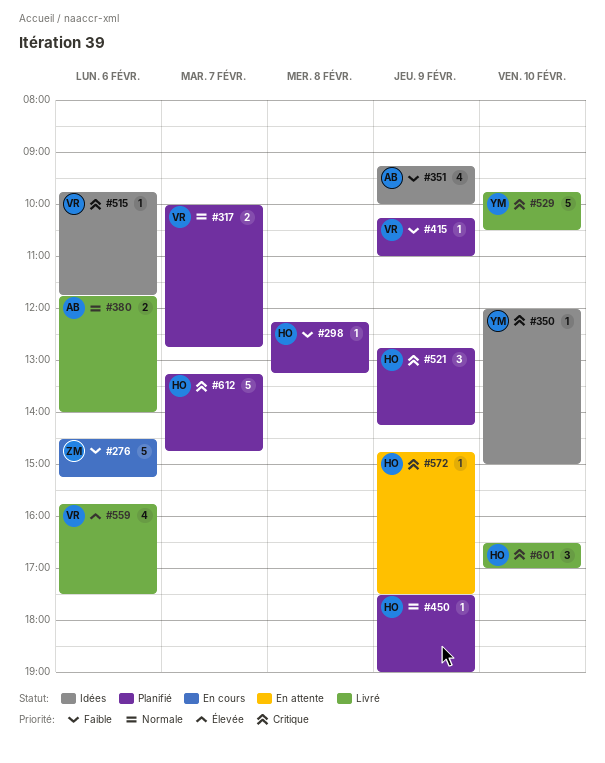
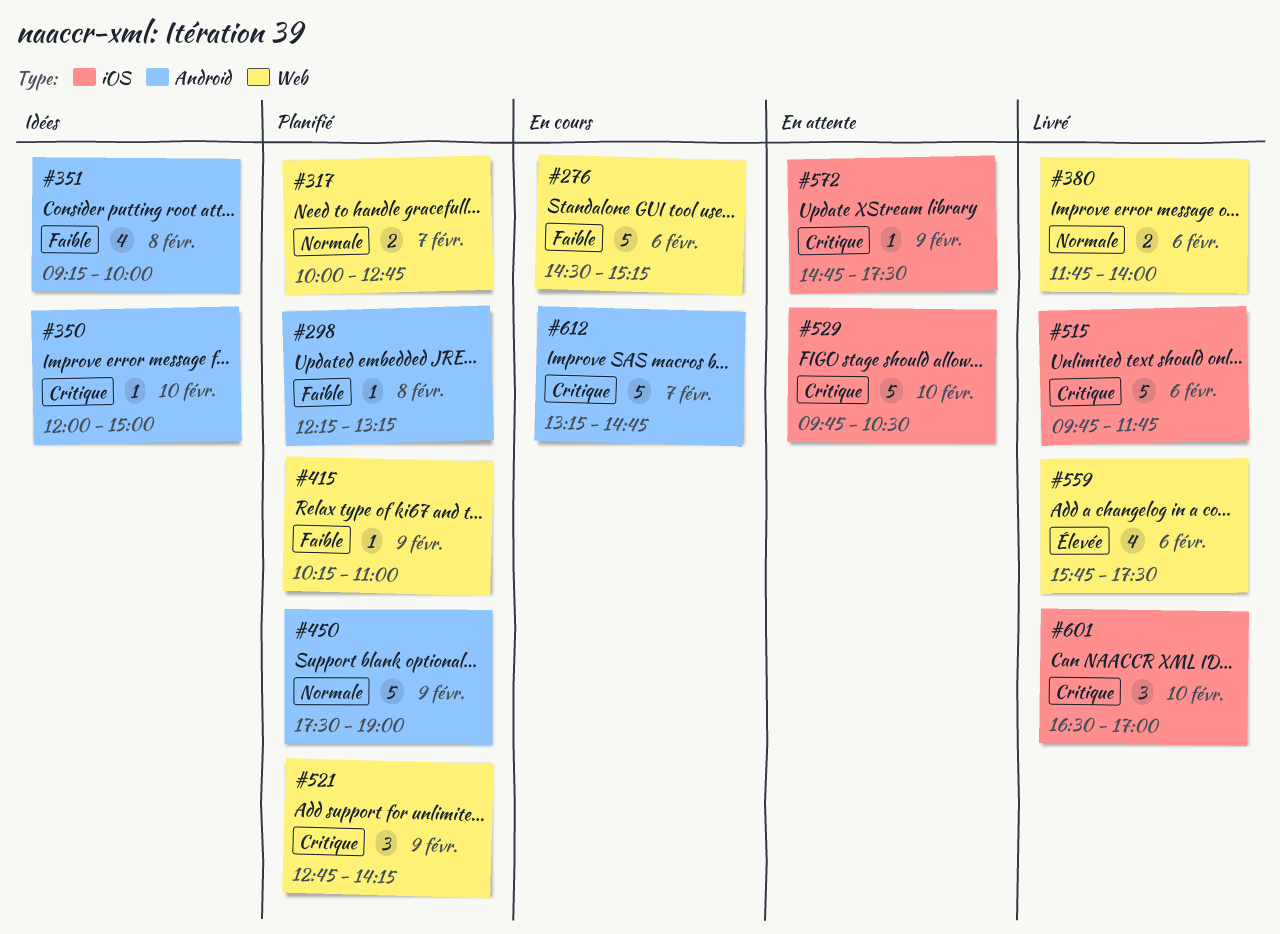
#351, day: Feb 9 -> Feb 8
#450, estimate: 1 -> 5
#515, status: Idées -> Livré
#515, estimate: 1 -> 5
#529, status: Livré -> En attente
#612, status: Planifié -> En cours

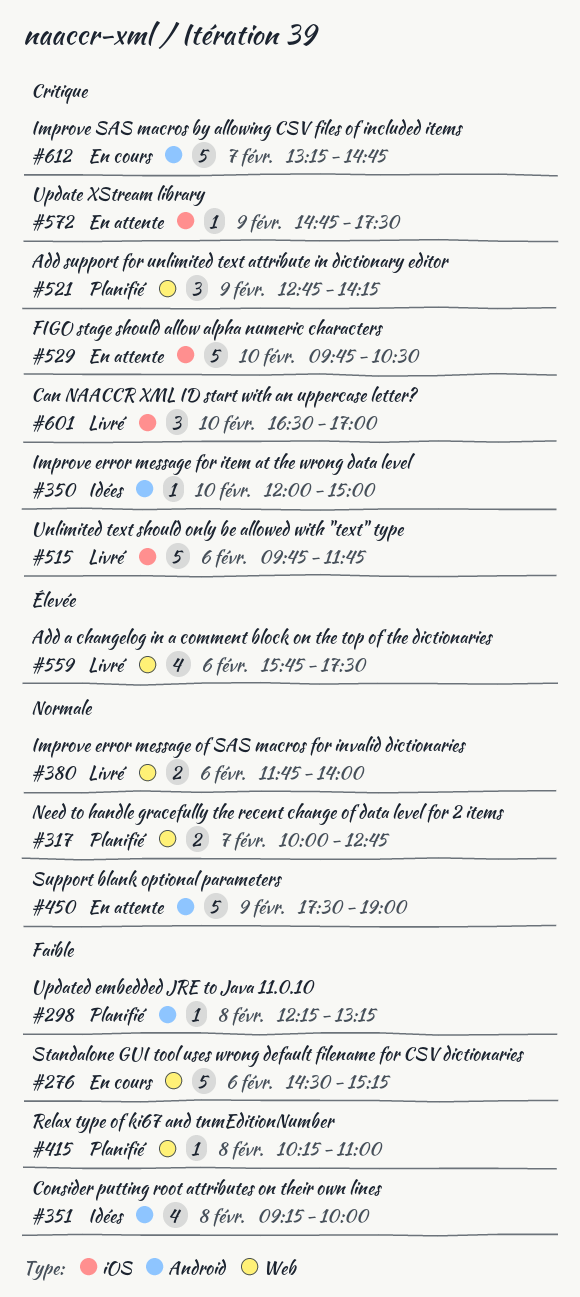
#415, day: Feb 9 -> Feb 8
#450, status: Planifié -> En attente

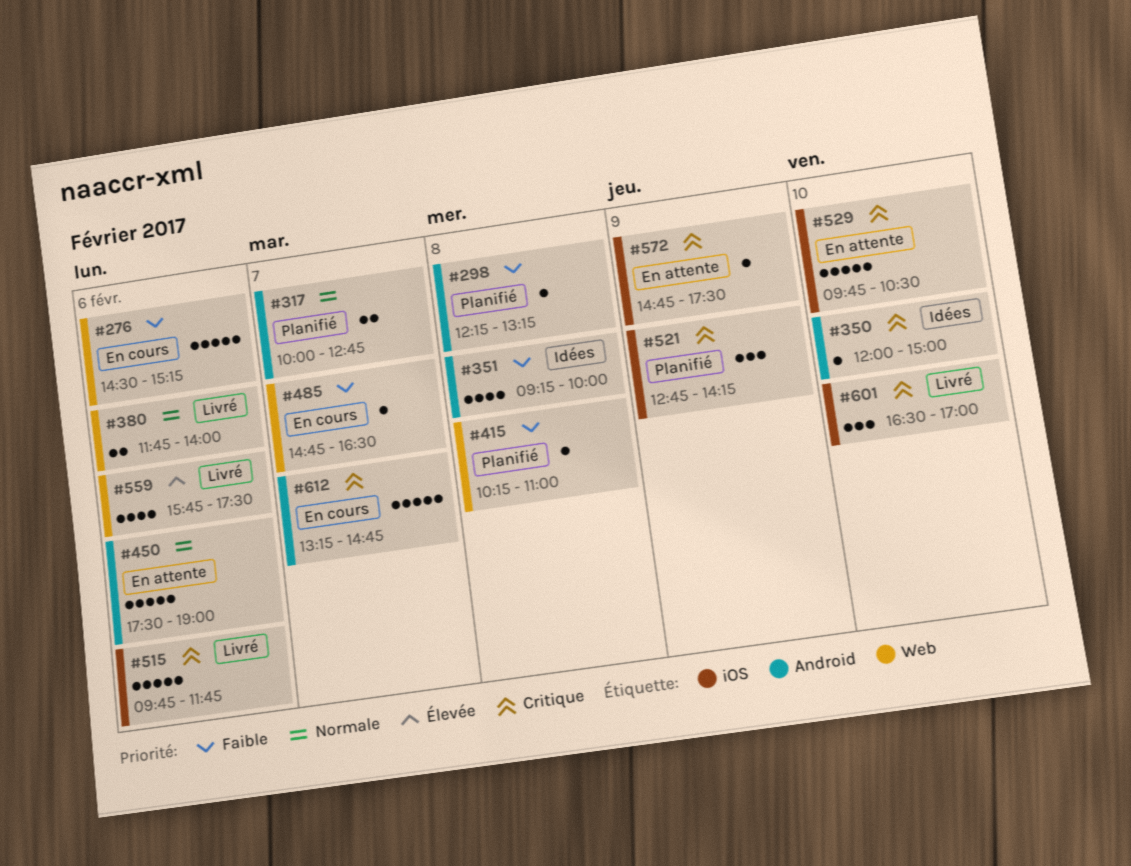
#317, label: Web -> Android
#450, day: Feb 9 -> Feb 6
#485: none -> present
#521, label: Web -> iOS

